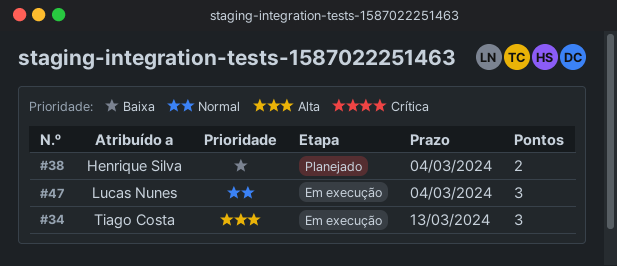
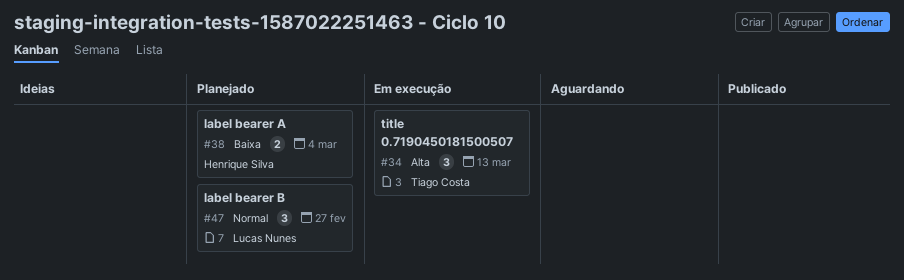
#47, status: Em execução -> Planejado
#47, due: Mar 4 -> Feb 27

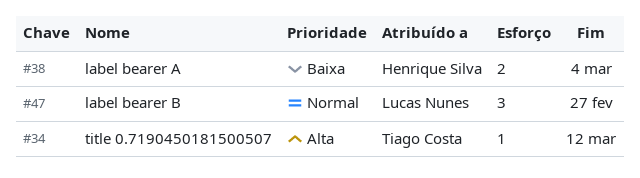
#34, estimate: 3 -> 1
#34, due: Mar 13 -> Mar 12

